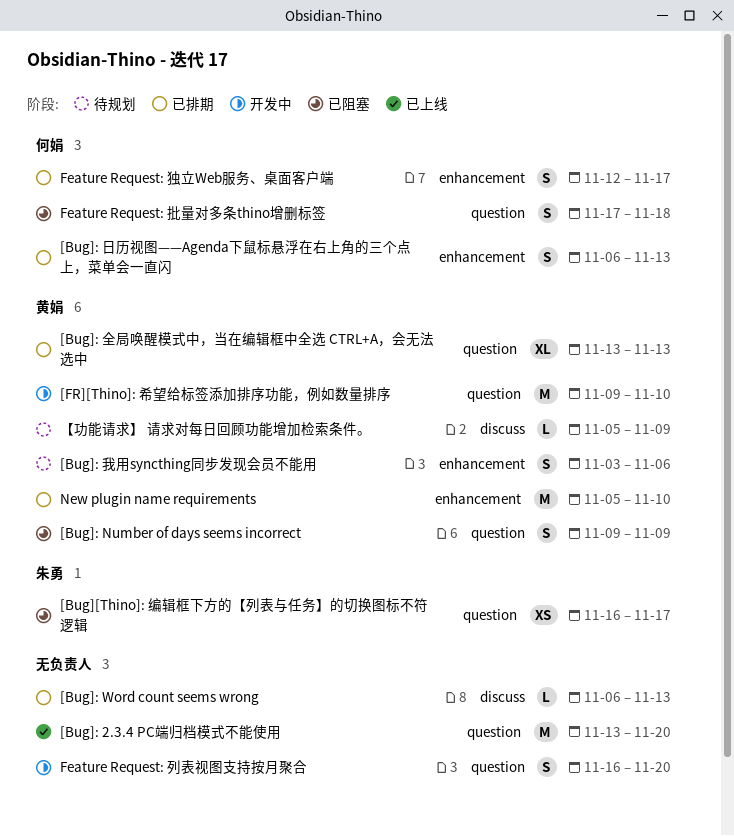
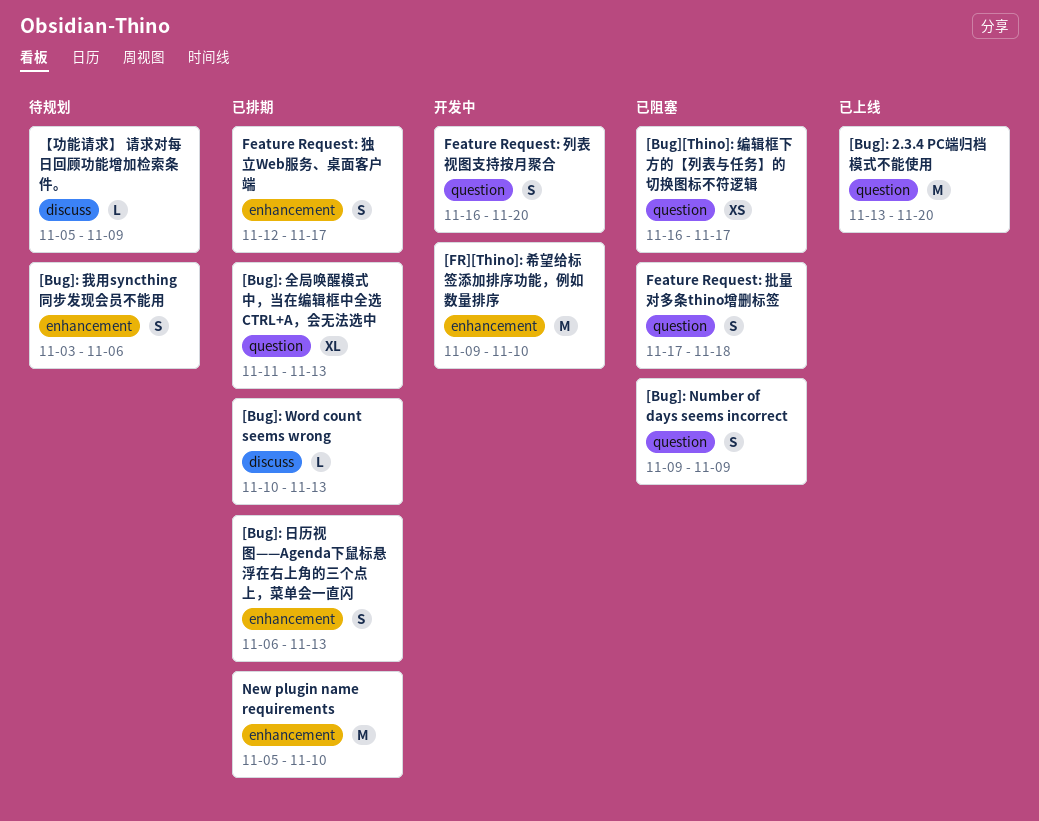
[Bug]: Word count seems wrong, start: Nov 6 -> Nov 10
[Bug]: 全局唤醒模式中，当在编辑框中全选 CTRL+A，会无法选中, start: Nov 13 -> Nov 11
[FR][Thino]: 希望给标签添加排序功能，例如数量排序, label: question -> enhancement

